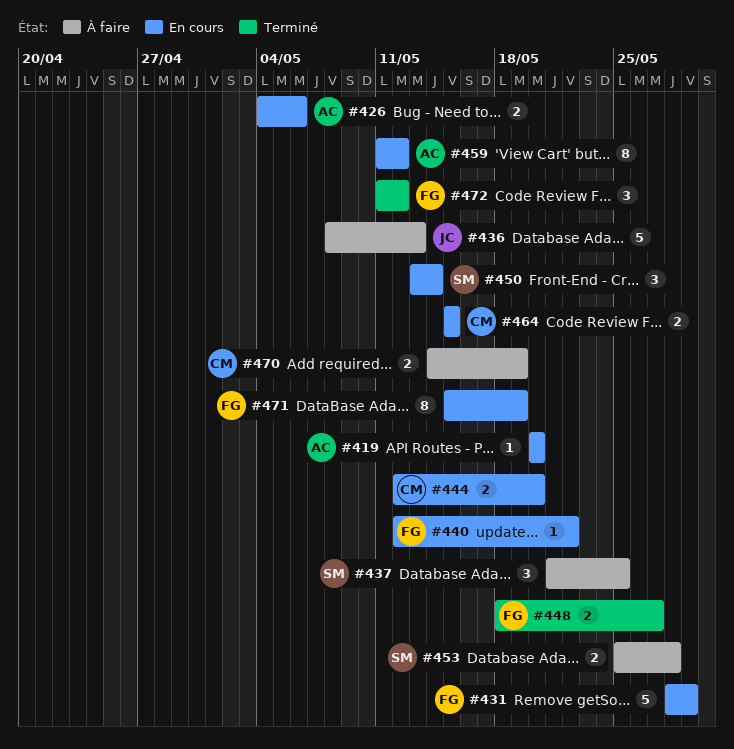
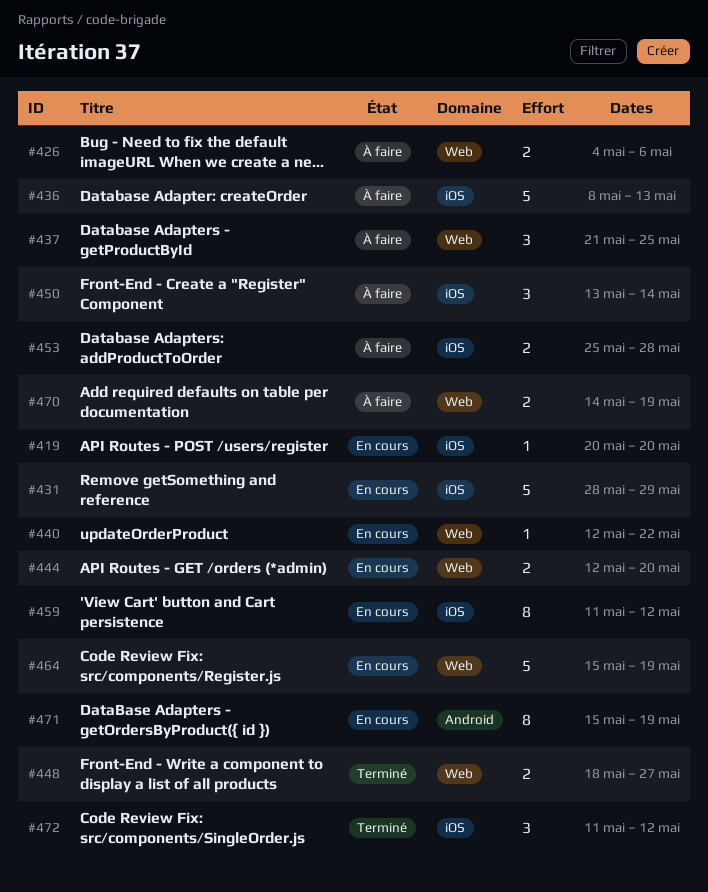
#426, status: En cours -> À faire
#450, status: En cours -> À faire
#464, estimate: 2 -> 5
#464, due: May 15 -> May 19

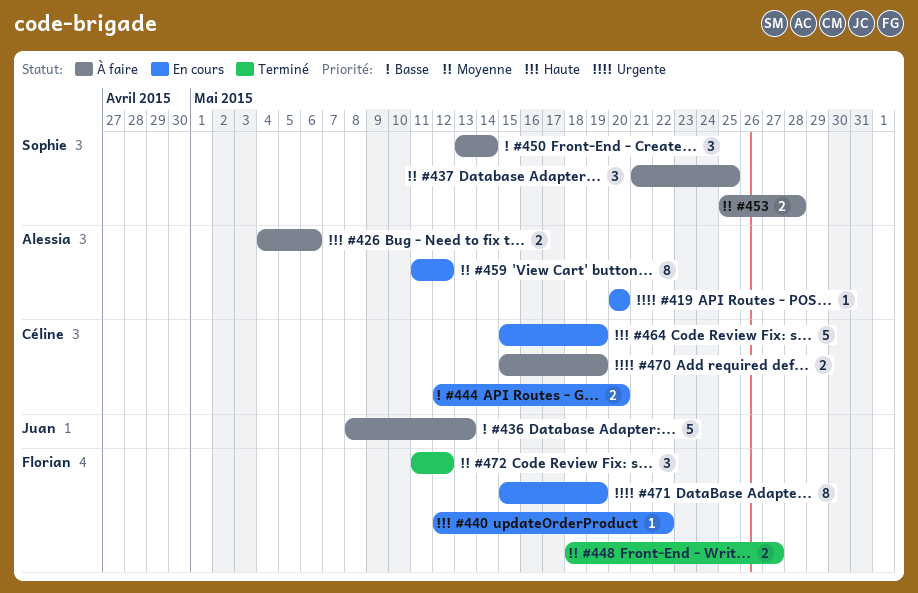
#431: present -> none
#470, start: May 14 -> May 15

